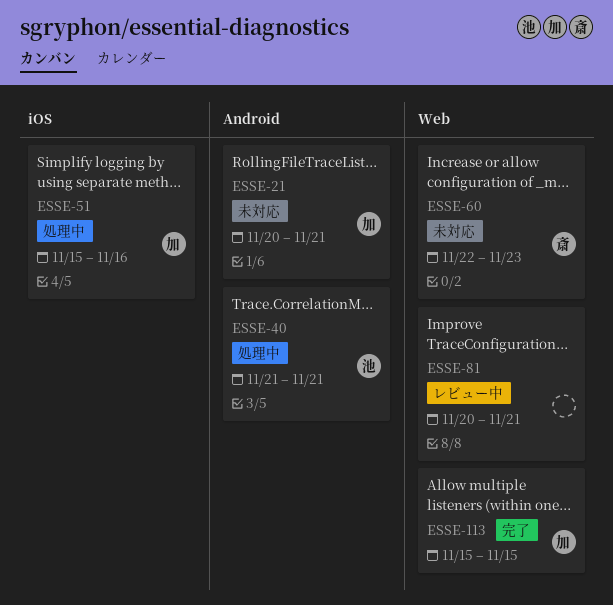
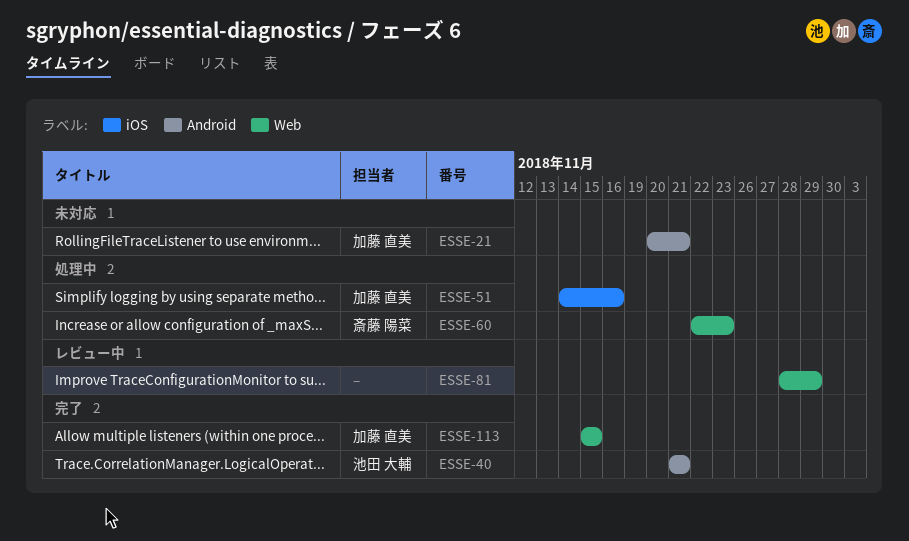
ESSE-40, status: 処理中 -> 完了
ESSE-51, start: Nov 15 -> Nov 14
ESSE-60, status: 未対応 -> 処理中
ESSE-81, start: Nov 20 -> Nov 28
ESSE-81, due: Nov 21 -> Nov 29

